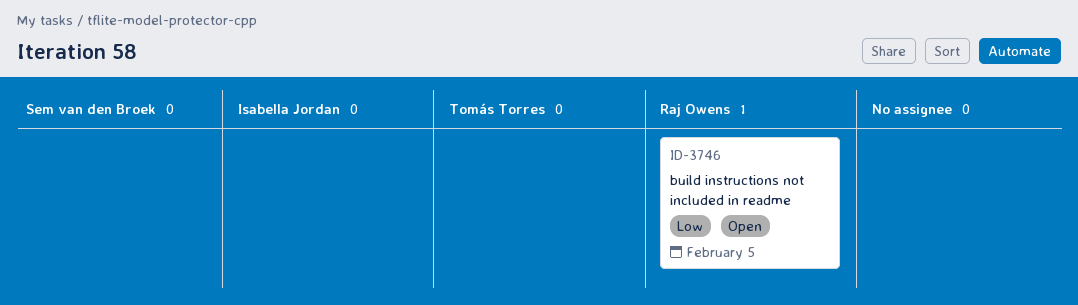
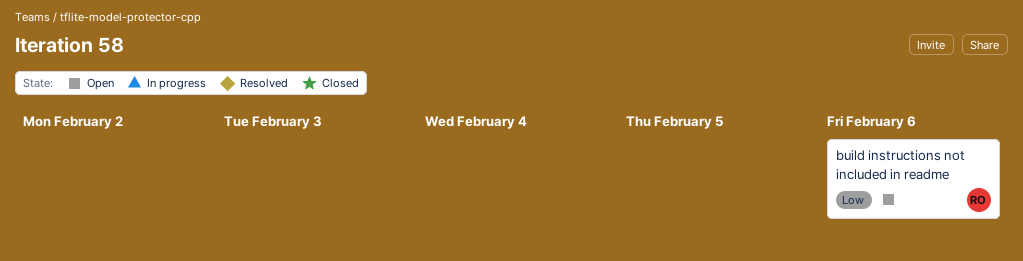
build instructions not included in readme, due: Feb 5 -> Feb 6

